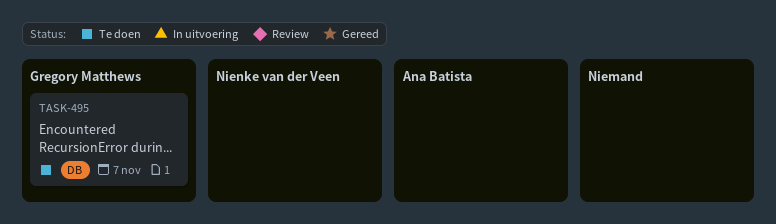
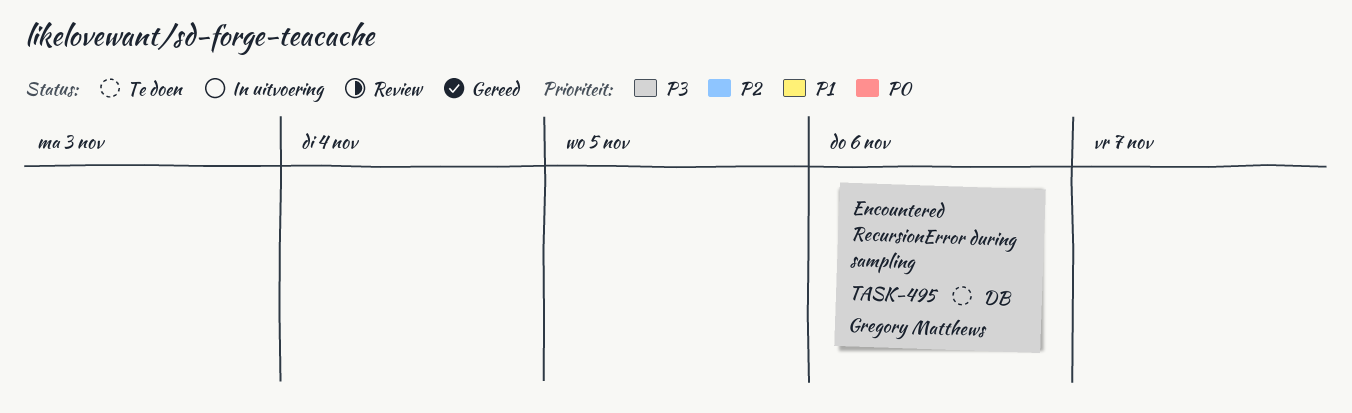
TASK-495, due: Nov 7 -> Nov 6

